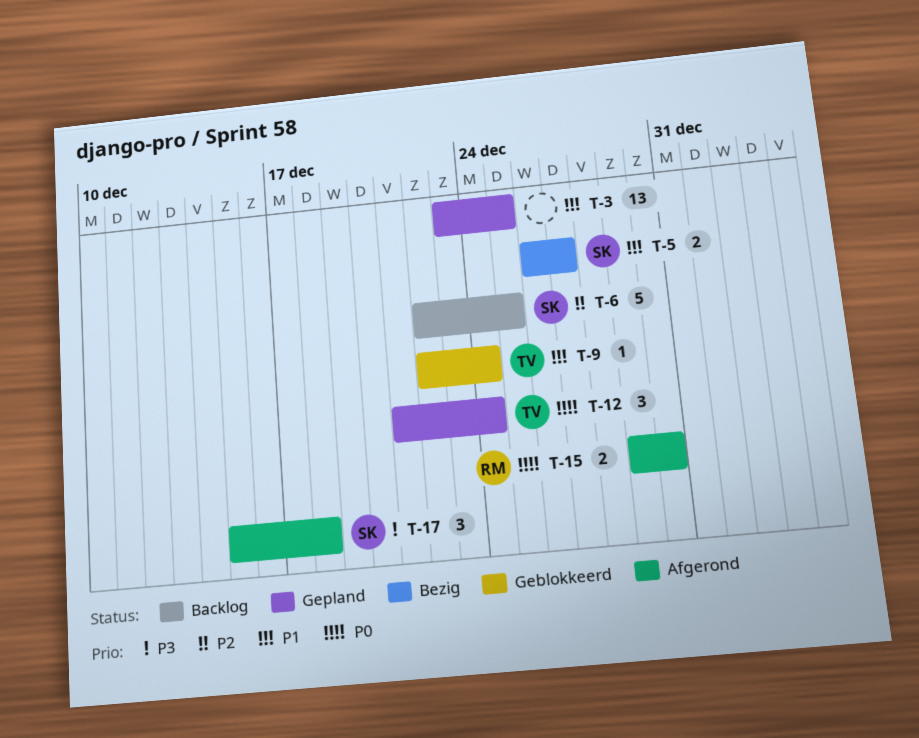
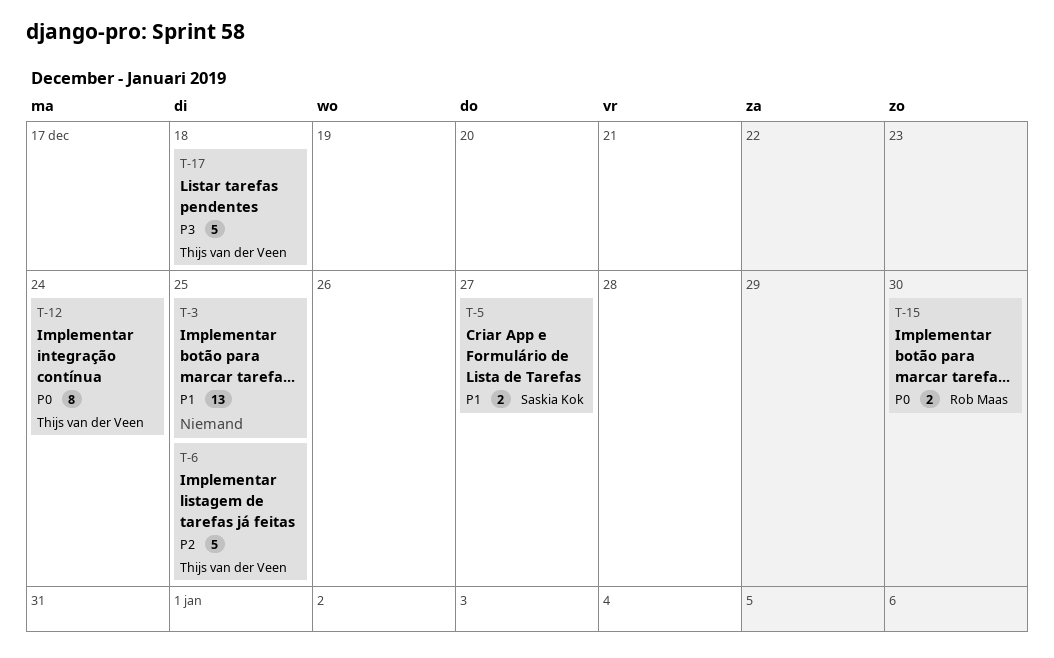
T-6, owner: Saskia Kok -> Thijs van der Veen
T-9: present -> none
T-12, estimate: 3 -> 8
T-17, owner: Saskia Kok -> Thijs van der Veen
T-17, estimate: 3 -> 5

